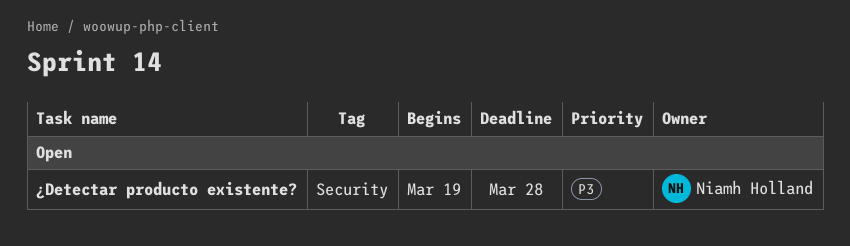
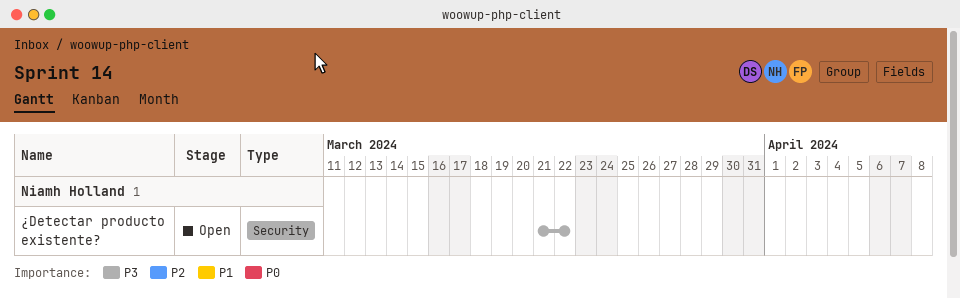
¿Detectar producto existente?, start: Mar 19 -> Mar 21
¿Detectar producto existente?, due: Mar 28 -> Mar 22

